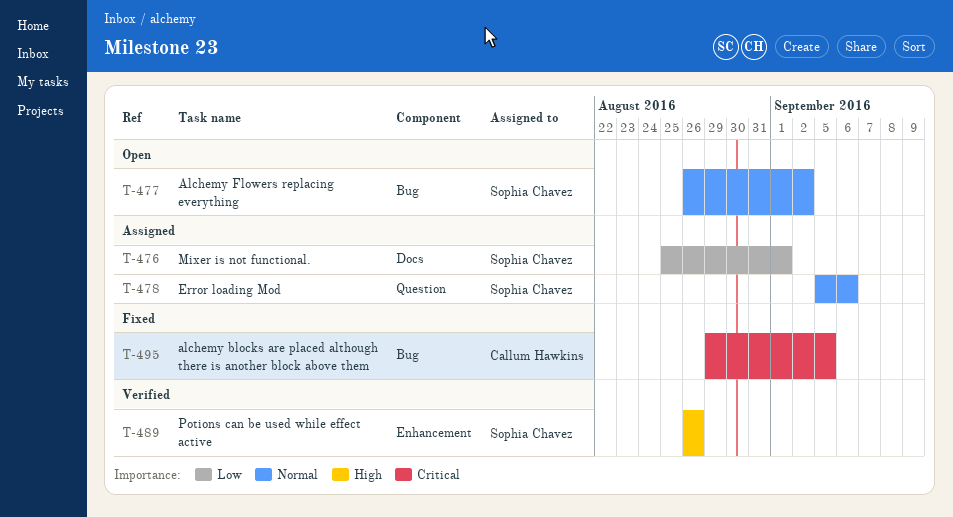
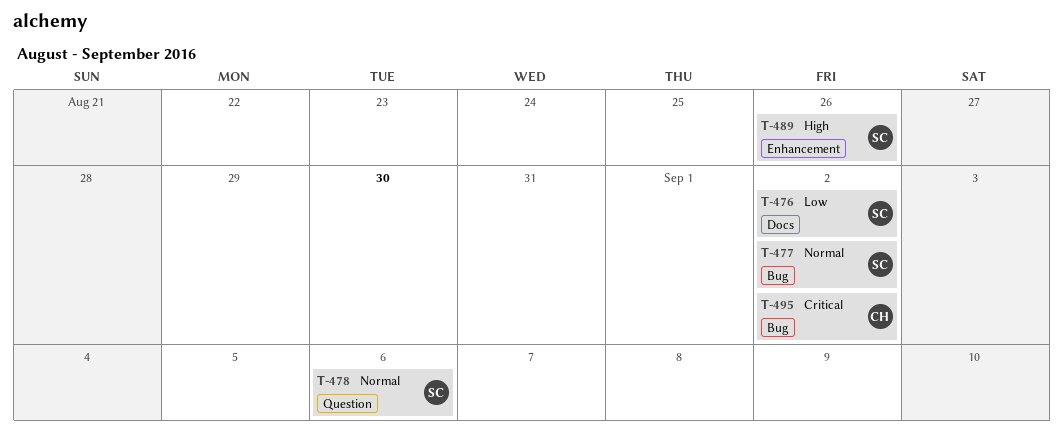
T-476, due: Sep 1 -> Sep 2
T-495, due: Sep 5 -> Sep 2

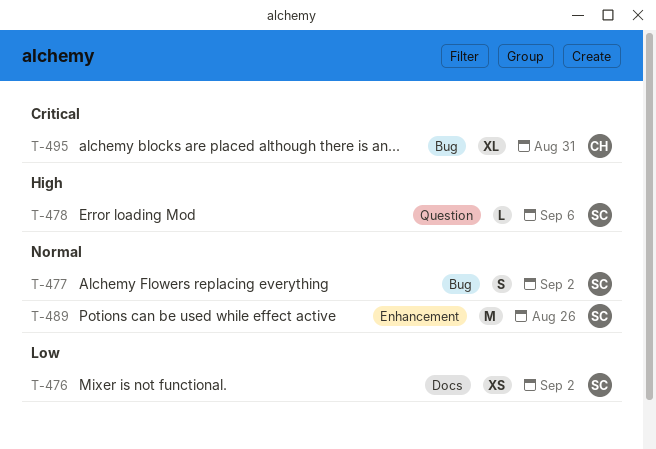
T-478, priority: Normal -> High
T-489, priority: High -> Normal
T-495, due: Sep 2 -> Aug 31

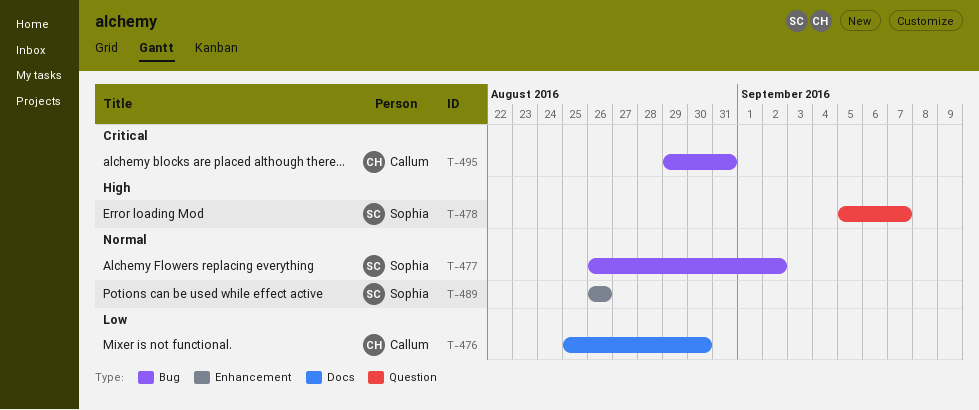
T-476, owner: Sophia -> Callum
T-476, due: Sep 2 -> Aug 30
T-478, due: Sep 6 -> Sep 7

